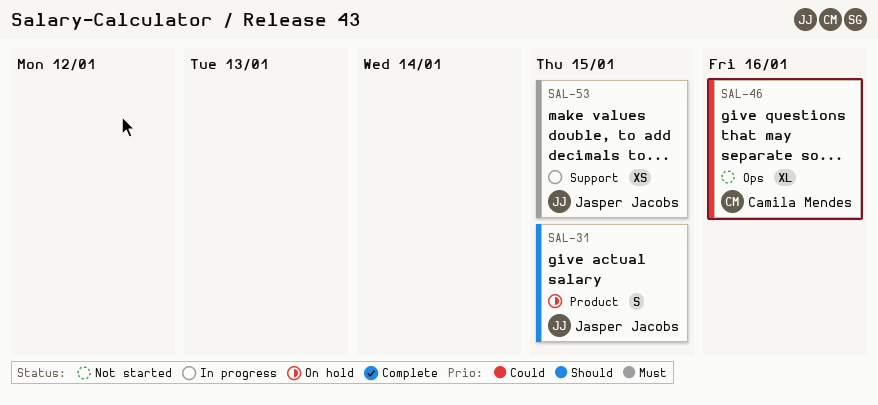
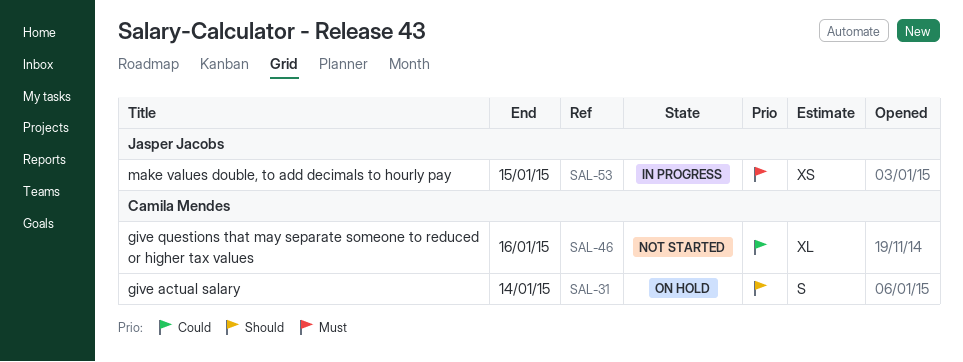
SAL-31, owner: Jasper Jacobs -> Camila Mendes
SAL-31, due: Jan 15 -> Jan 14

